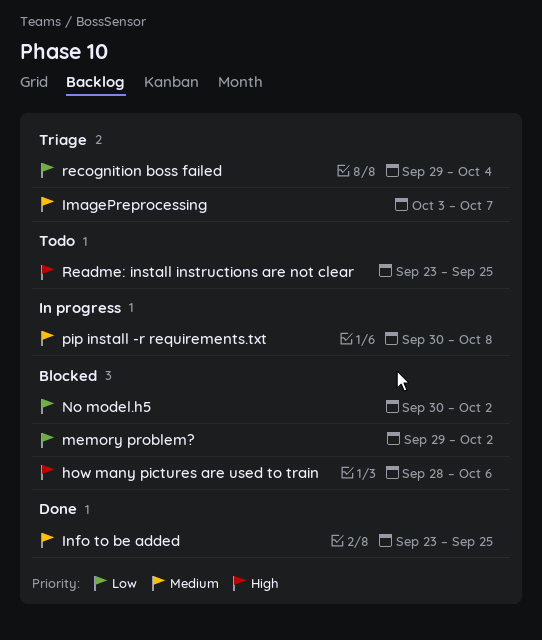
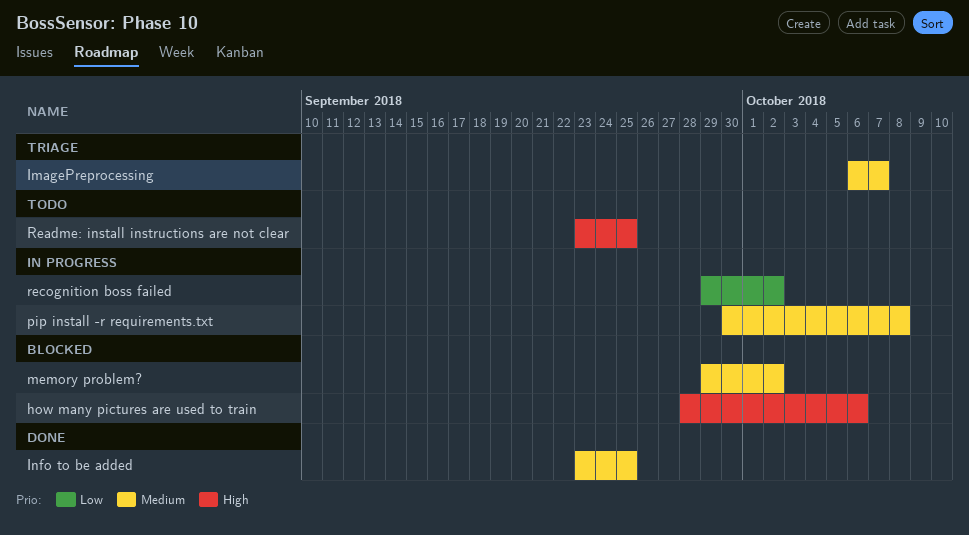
ImagePreprocessing, start: Oct 3 -> Oct 6
memory problem?, priority: Low -> Medium
No model.h5: present -> none
recognition boss failed, status: Triage -> In progress
recognition boss failed, due: Oct 4 -> Oct 2

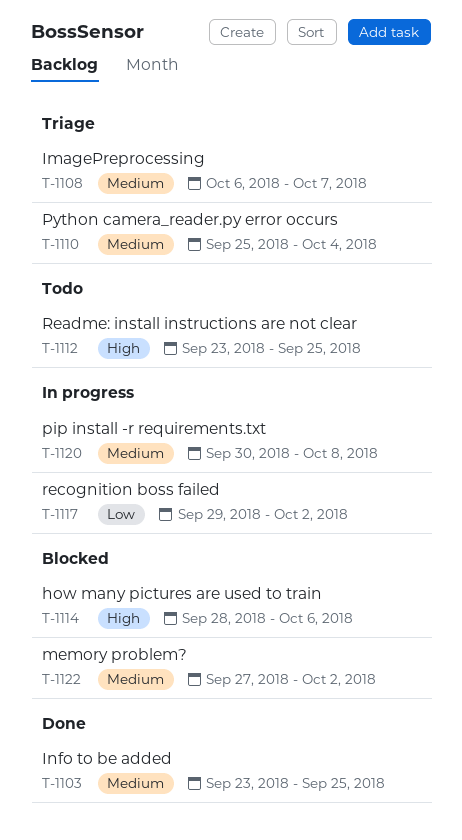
memory problem?, start: Sep 29 -> Sep 27
Python camera_reader.py error occurs: none -> present

